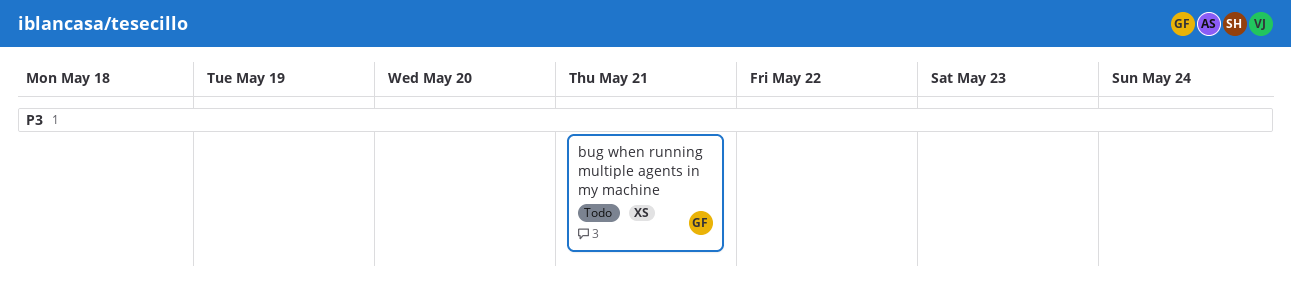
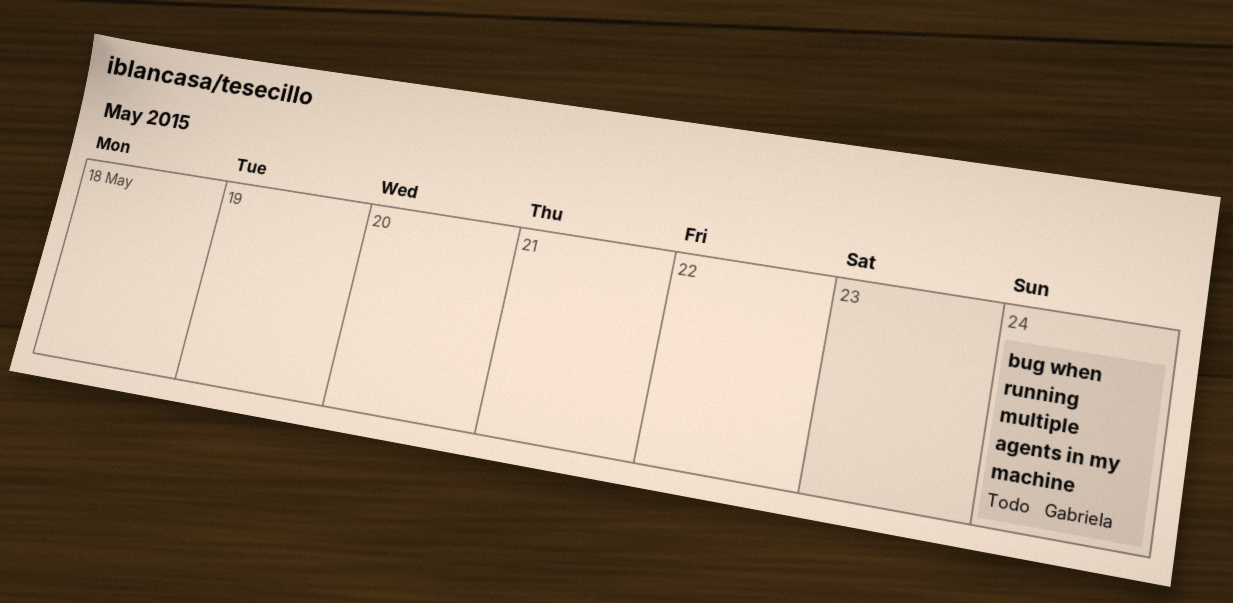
bug when running multiple agents in my machine, due: May 21 -> May 24

